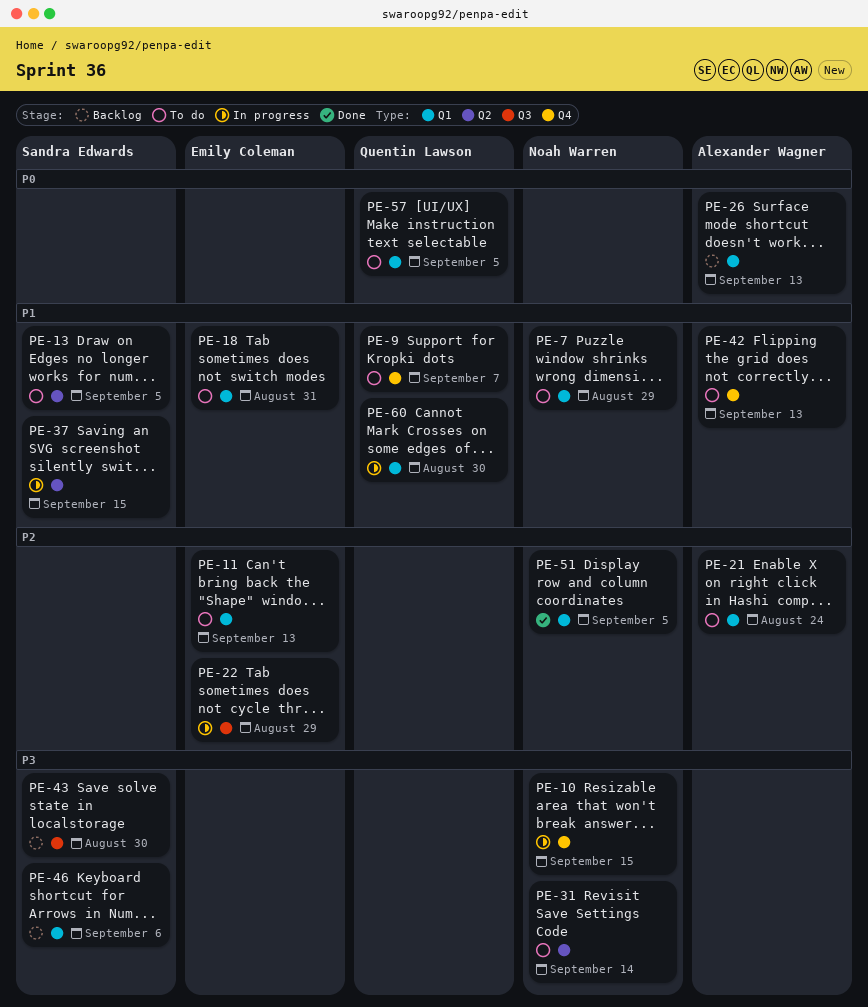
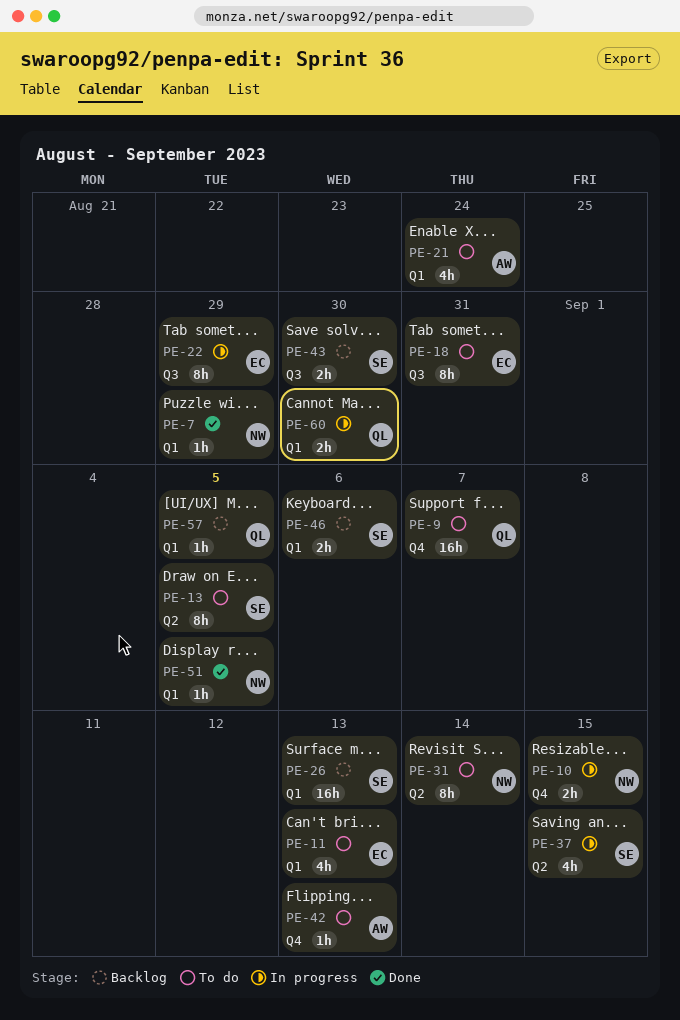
PE-7, status: To do -> Done
PE-18, label: Q1 -> Q3
PE-26, owner: Alexander Wagner -> Sandra Edwards
PE-57, status: To do -> Backlog

